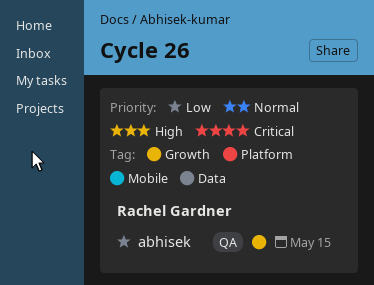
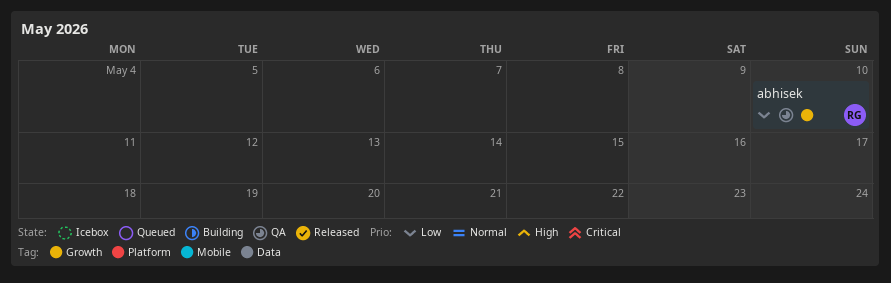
abhisek, due: May 15 -> May 10

